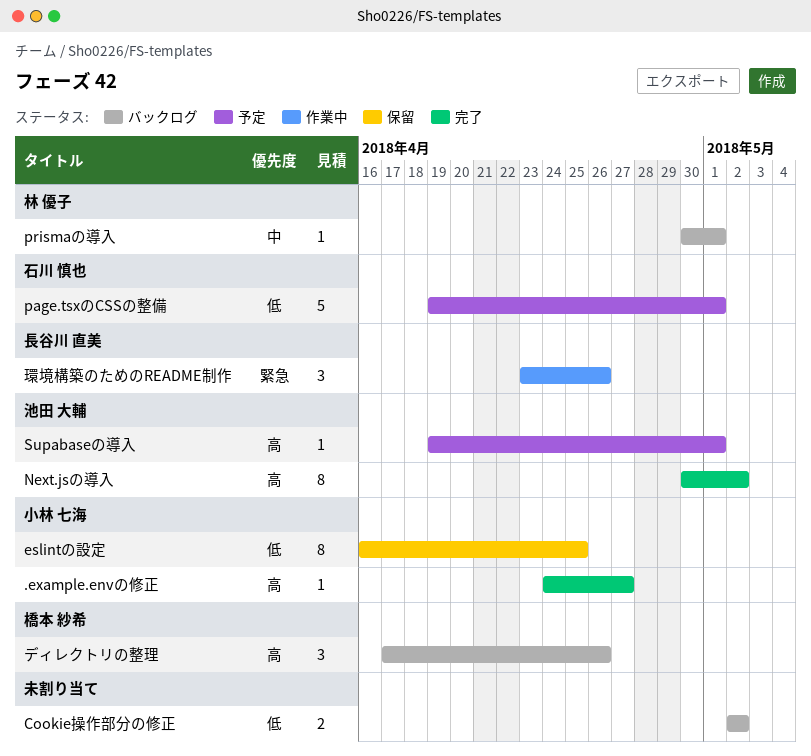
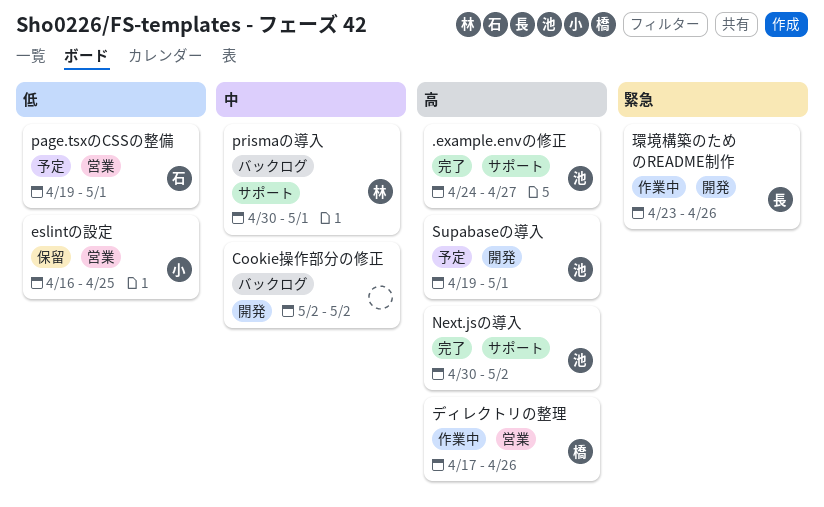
.example.envの修正, owner: 小林 七海 -> 池田 大輔
Cookie操作部分の修正, priority: 低 -> 中
ディレクトリの整理, status: バックログ -> 作業中

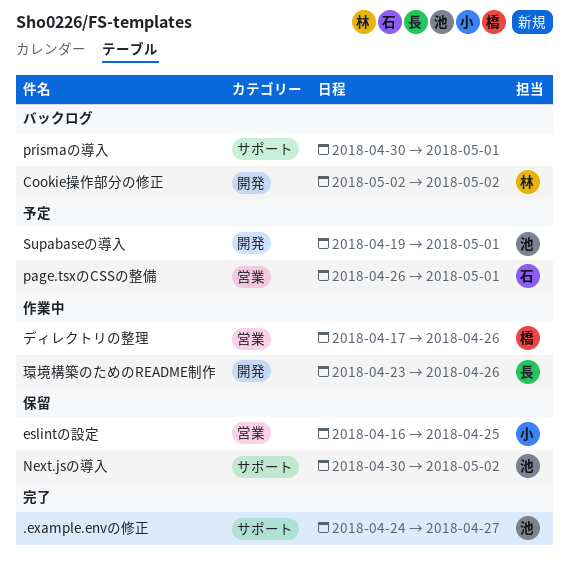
Cookie操作部分の修正, owner: none -> 林
Next.jsの導入, status: 完了 -> 保留
page.tsxのCSSの整備, start: Apr 19 -> Apr 26
prismaの導入, owner: 林 -> none

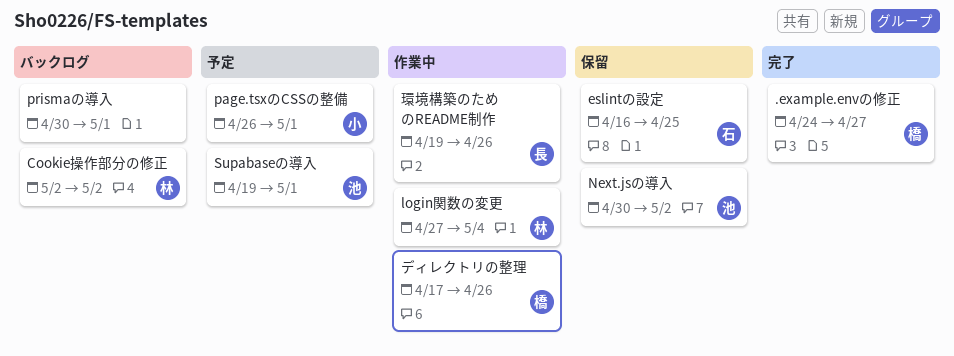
.example.envの修正, owner: 池 -> 橋
eslintの設定, owner: 小 -> 石
login関数の変更: none -> present
page.tsxのCSSの整備, owner: 石 -> 小
環境構築のためのREADME制作, start: Apr 23 -> Apr 19

